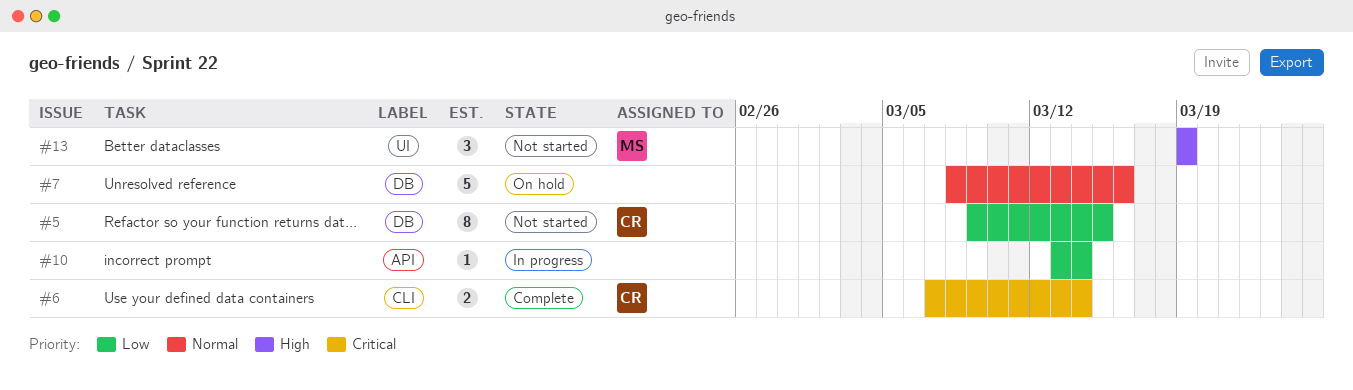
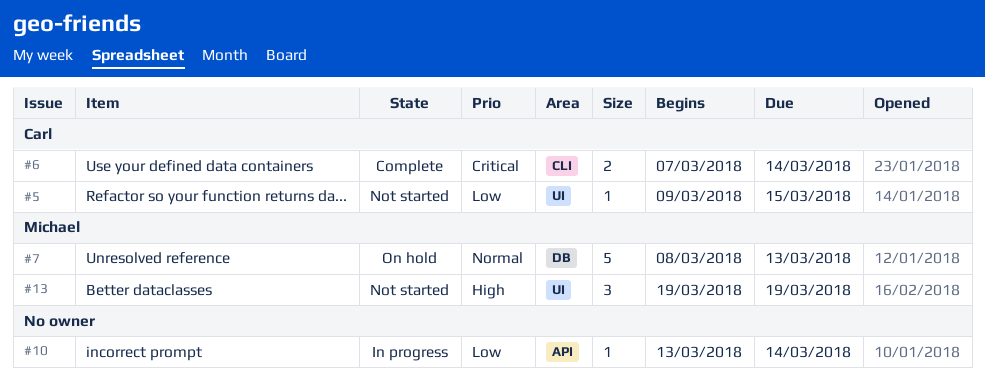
#5, label: DB -> UI
#5, estimate: 8 -> 1
#7, owner: none -> Michael
#7, due: Mar 16 -> Mar 13

